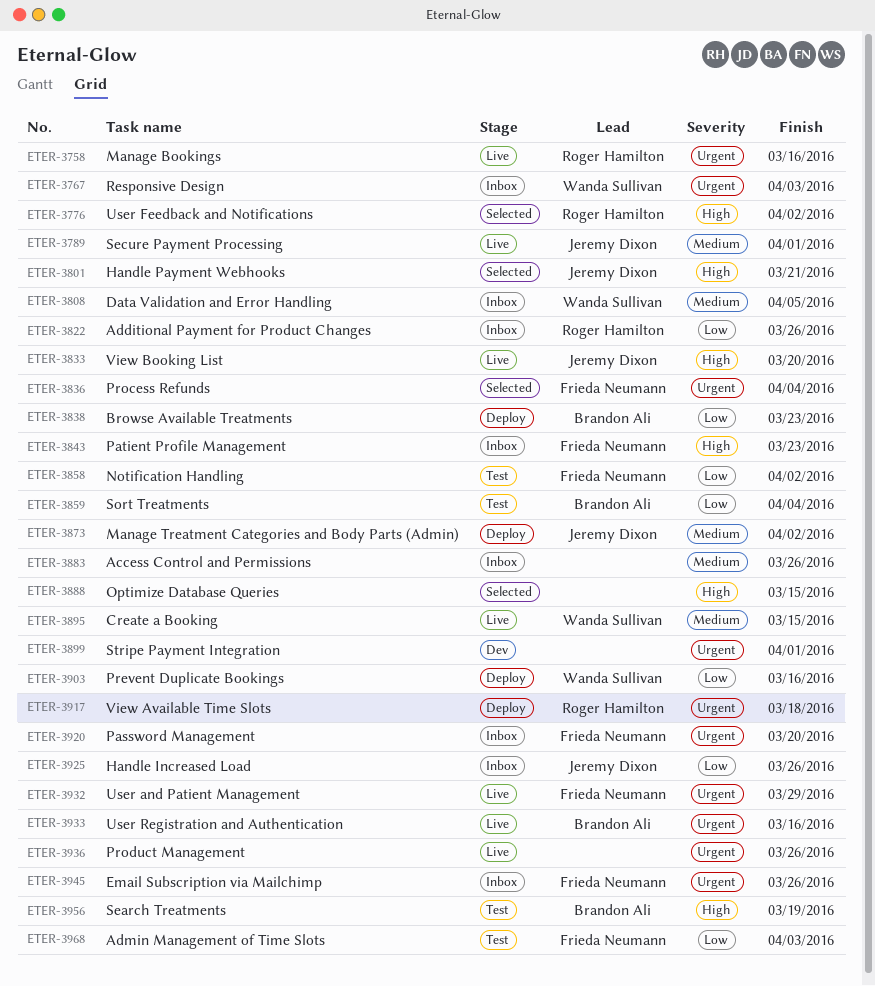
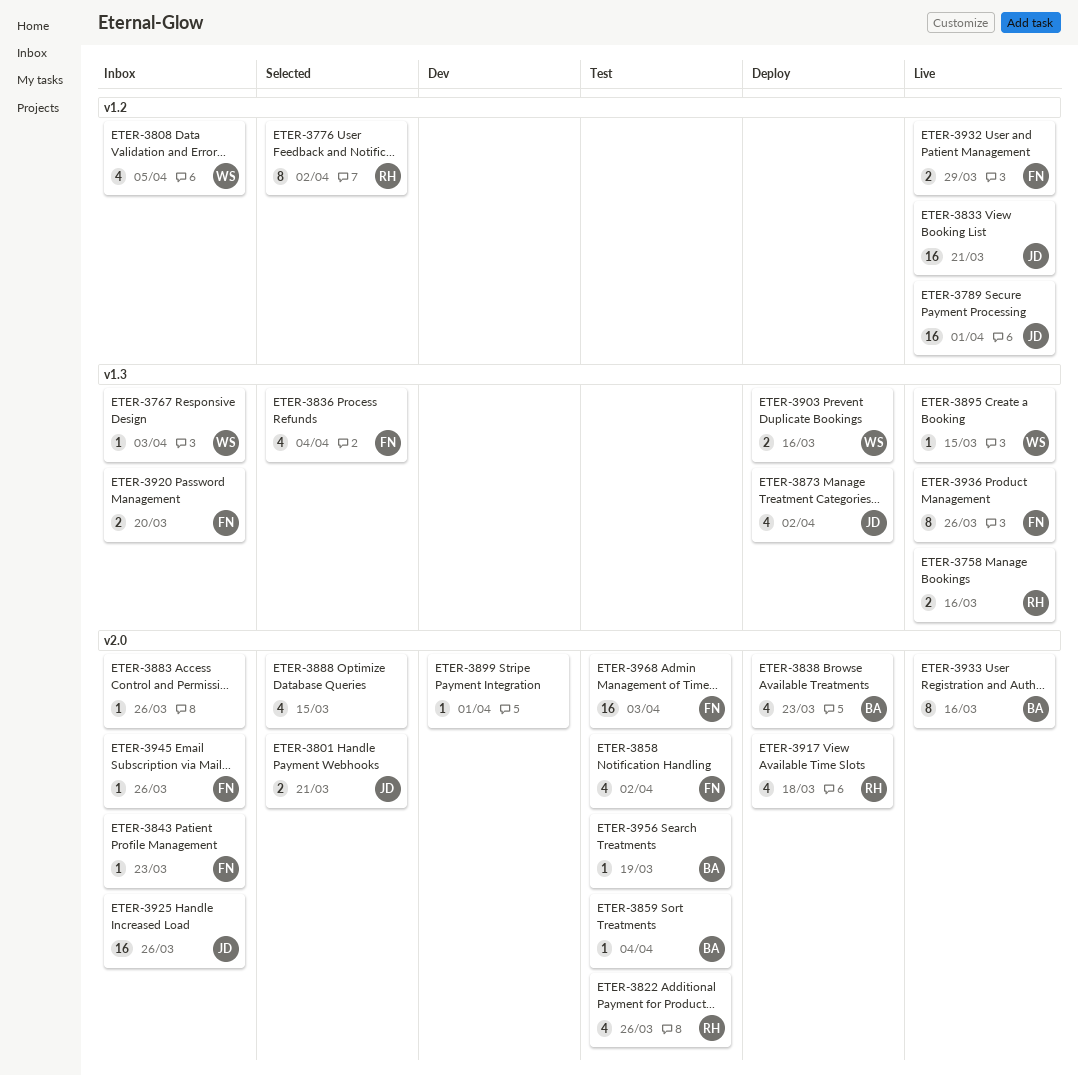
ETER-3822, status: Inbox -> Test
ETER-3833, due: Mar 20 -> Mar 21
ETER-3936, owner: none -> Frieda Neumann

